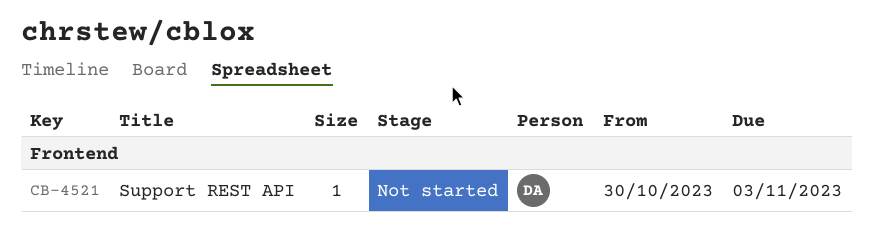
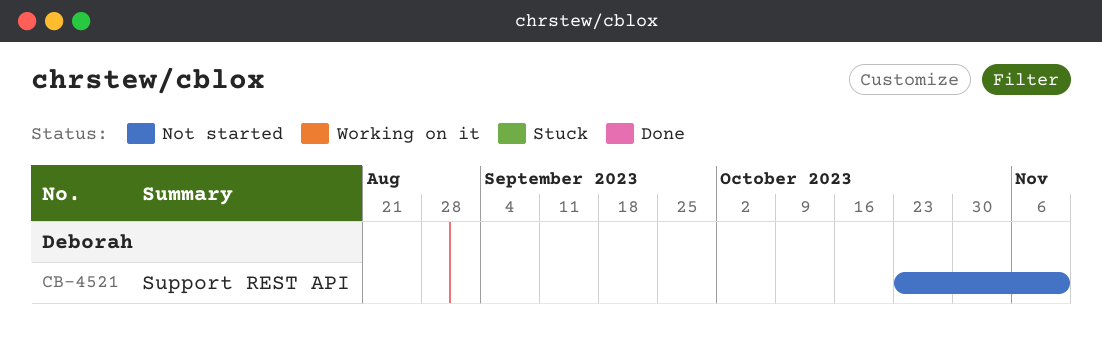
CB-4521, start: Oct 30 -> Oct 23
CB-4521, due: Nov 3 -> Nov 10

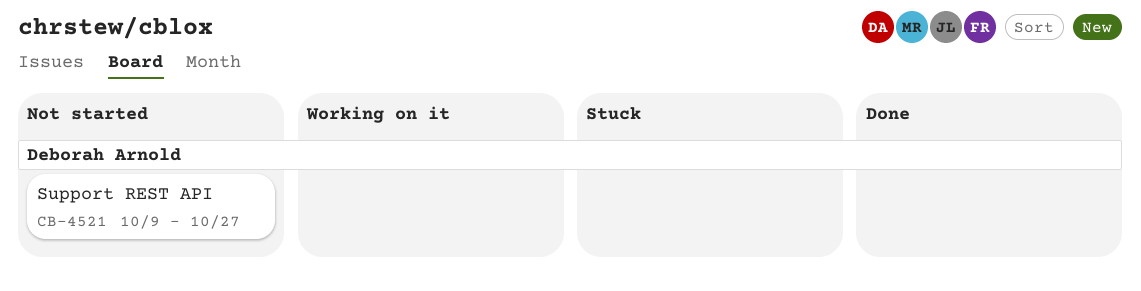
CB-4521, start: Oct 23 -> Oct 9
CB-4521, due: Nov 10 -> Oct 27

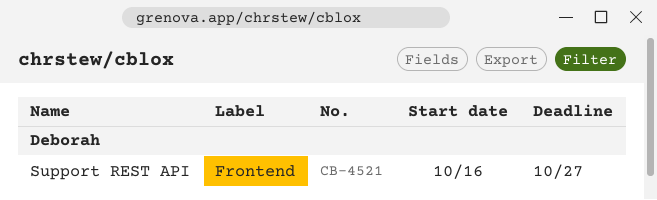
CB-4521, start: Oct 9 -> Oct 16

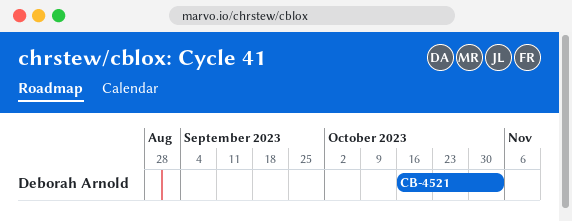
CB-4521, due: Oct 27 -> Nov 3

